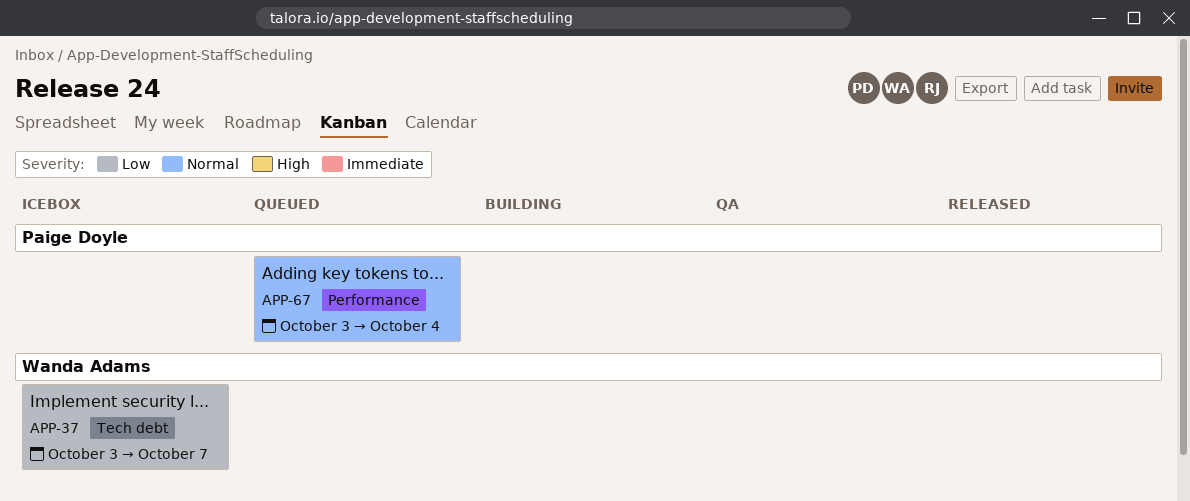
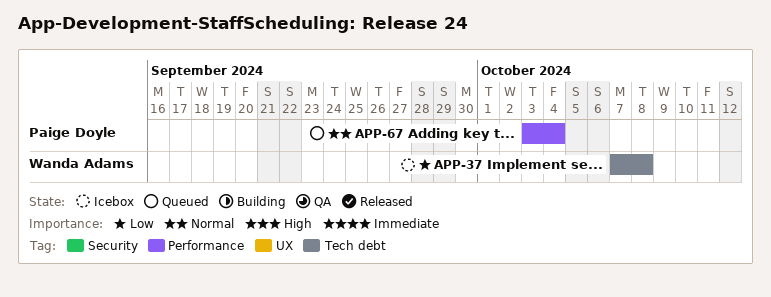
APP-37, start: Oct 3 -> Oct 7
APP-37, due: Oct 7 -> Oct 8

